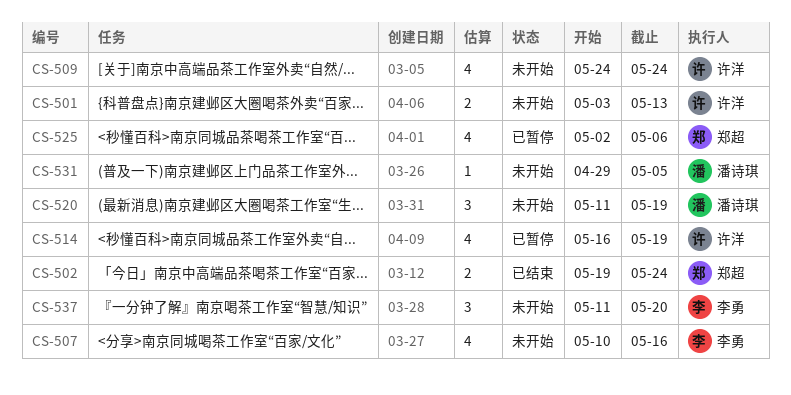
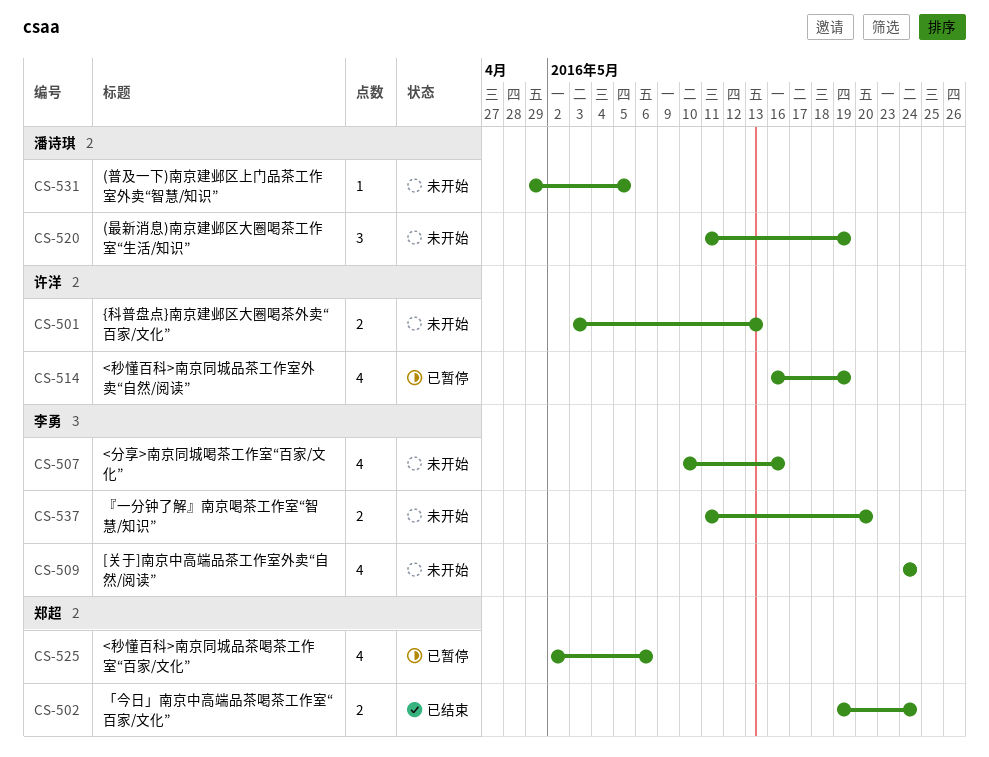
CS-509, owner: 许洋 -> 李勇
CS-537, estimate: 3 -> 2

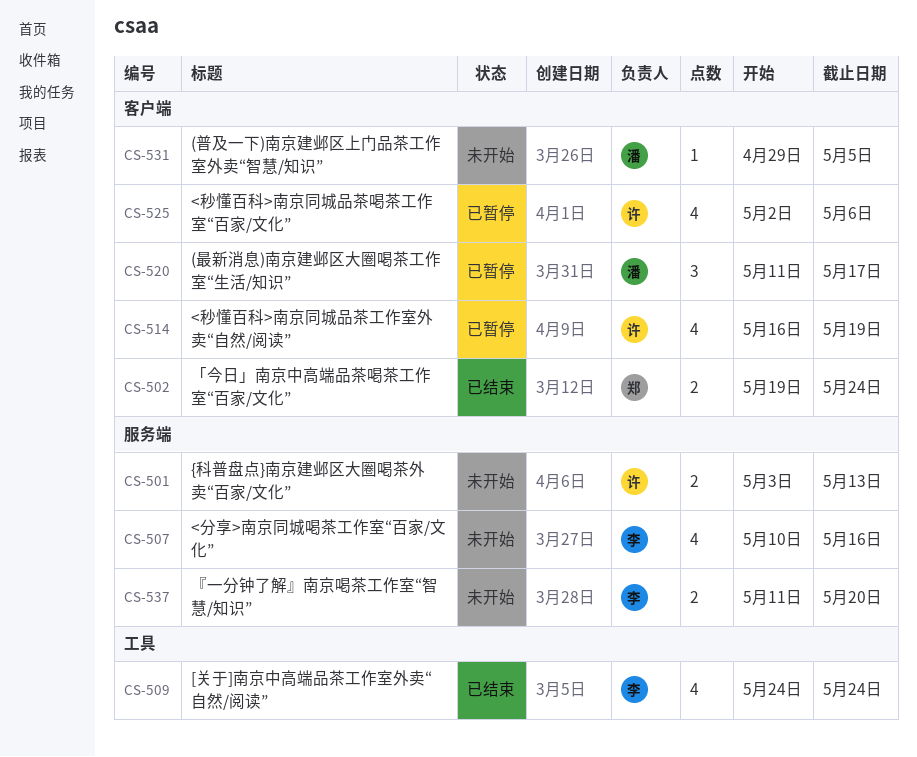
CS-509, status: 未开始 -> 已结束
CS-520, status: 未开始 -> 已暂停
CS-520, due: May 19 -> May 17
CS-525, owner: 郑超 -> 许洋

